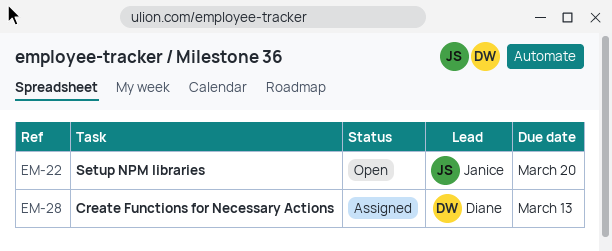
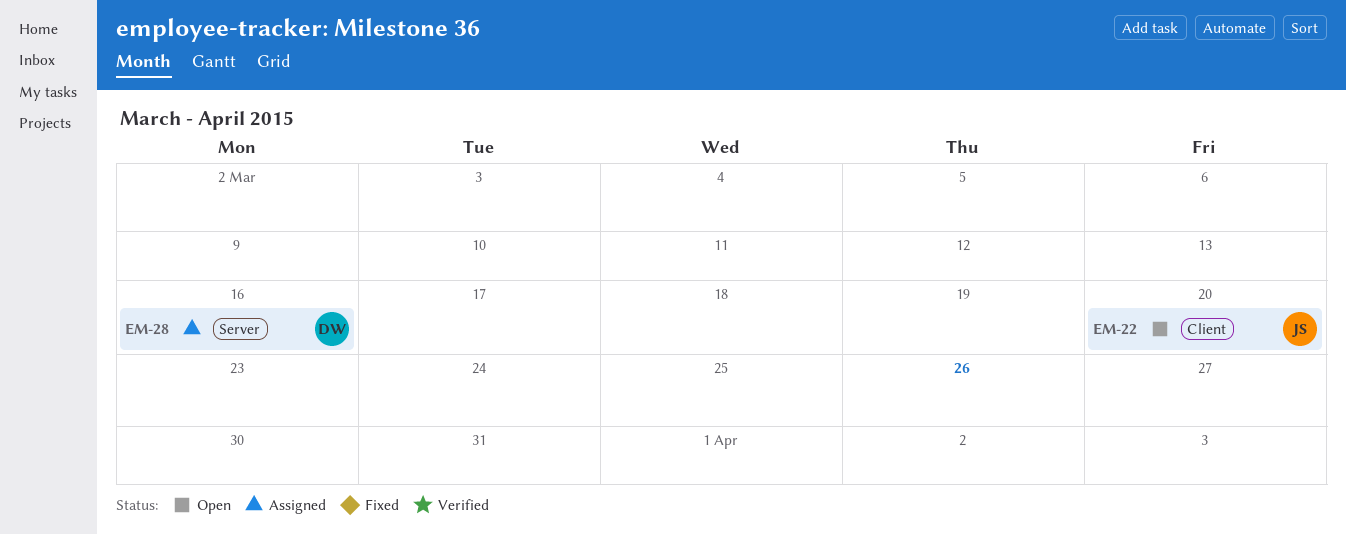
EM-28, due: Mar 13 -> Mar 16

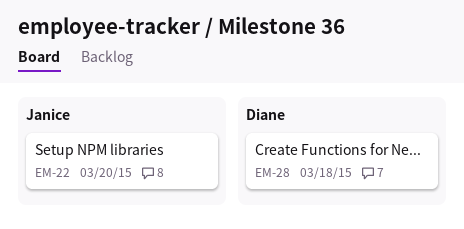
EM-28, due: Mar 16 -> Mar 18

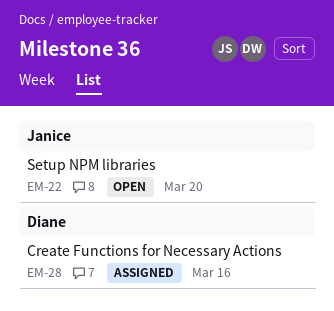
EM-28, due: Mar 18 -> Mar 16

